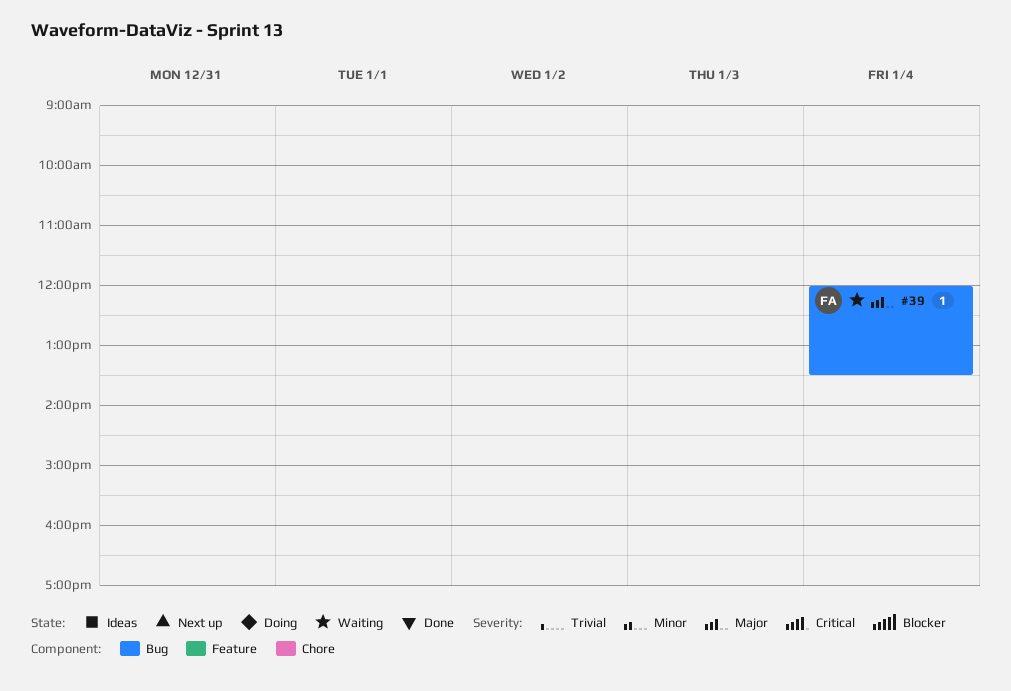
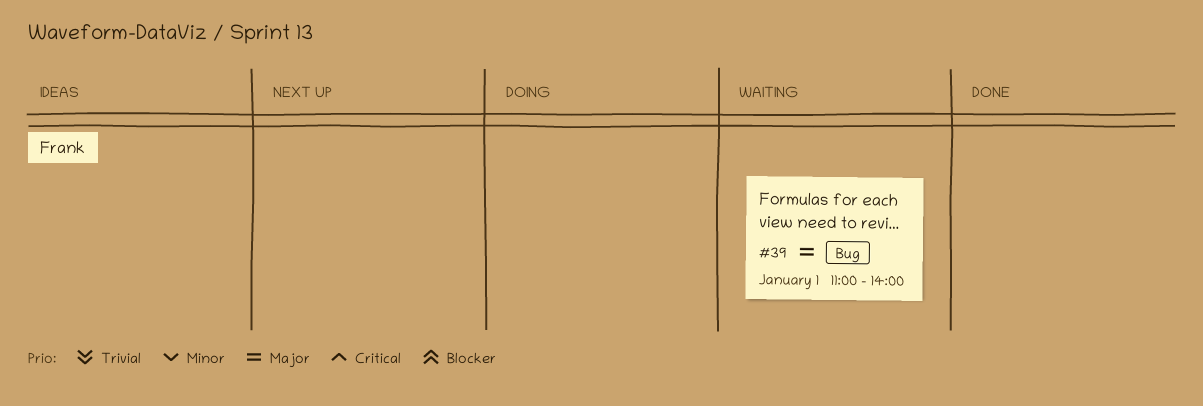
#39, day: Jan 4 -> Jan 1
#39, begins: 12:00 -> 11:00
#39, ends: 13:30 -> 14:00

